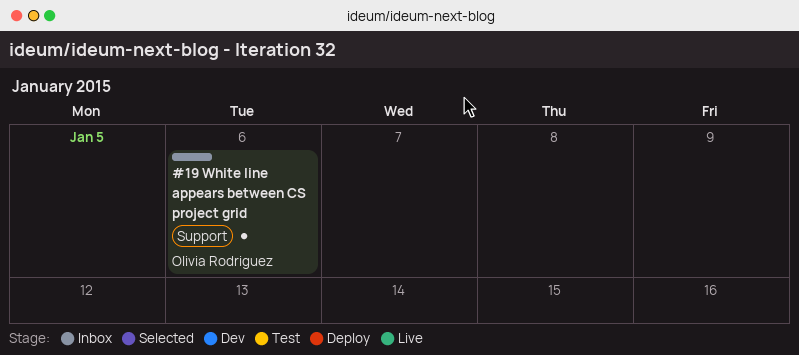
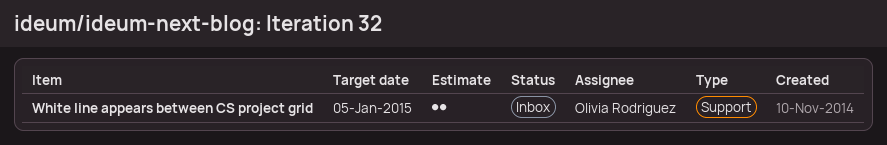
White line appears between CS project grid, estimate: 1 -> 2
White line appears between CS project grid, due: Jan 6 -> Jan 5

